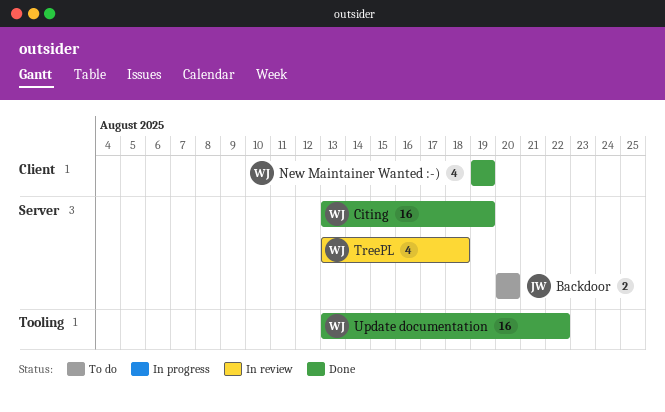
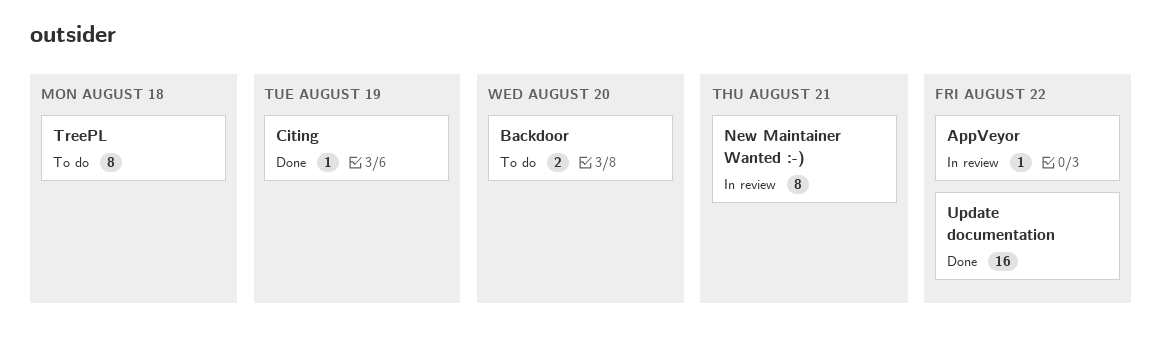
AppVeyor: none -> present
Citing, estimate: 16 -> 1
New Maintainer Wanted :-), status: Done -> In review
New Maintainer Wanted :-), estimate: 4 -> 8
New Maintainer Wanted :-), due: Aug 19 -> Aug 21
TreePL, status: In review -> To do
TreePL, estimate: 4 -> 8

